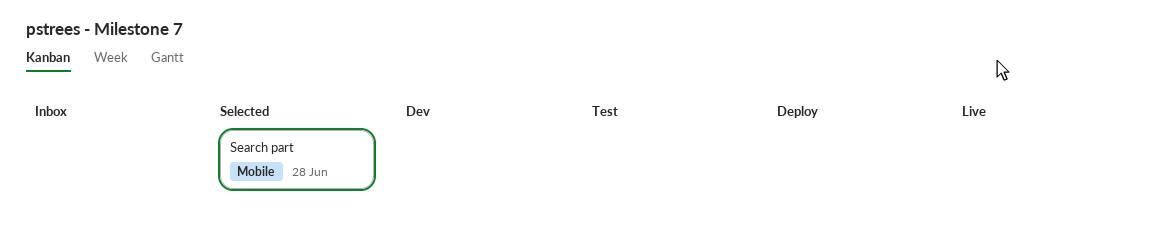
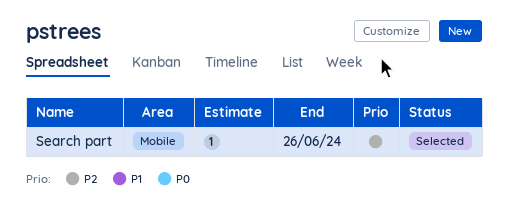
Search part, due: Jun 28 -> Jun 26

